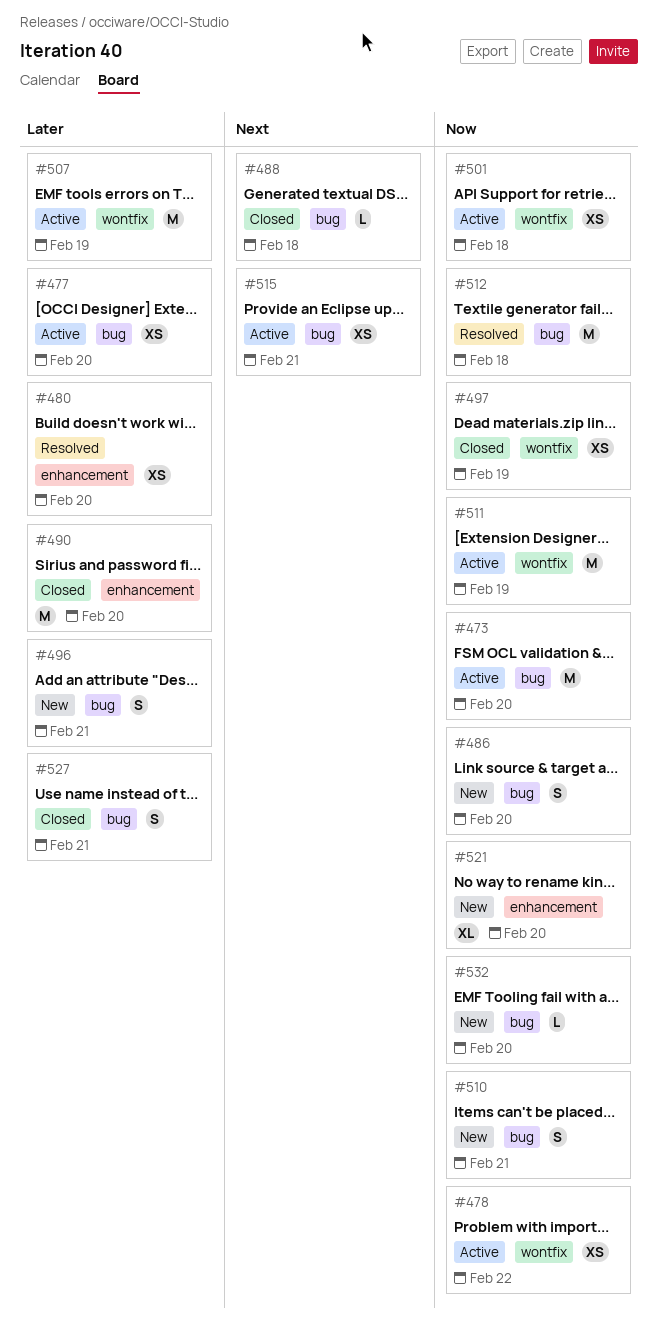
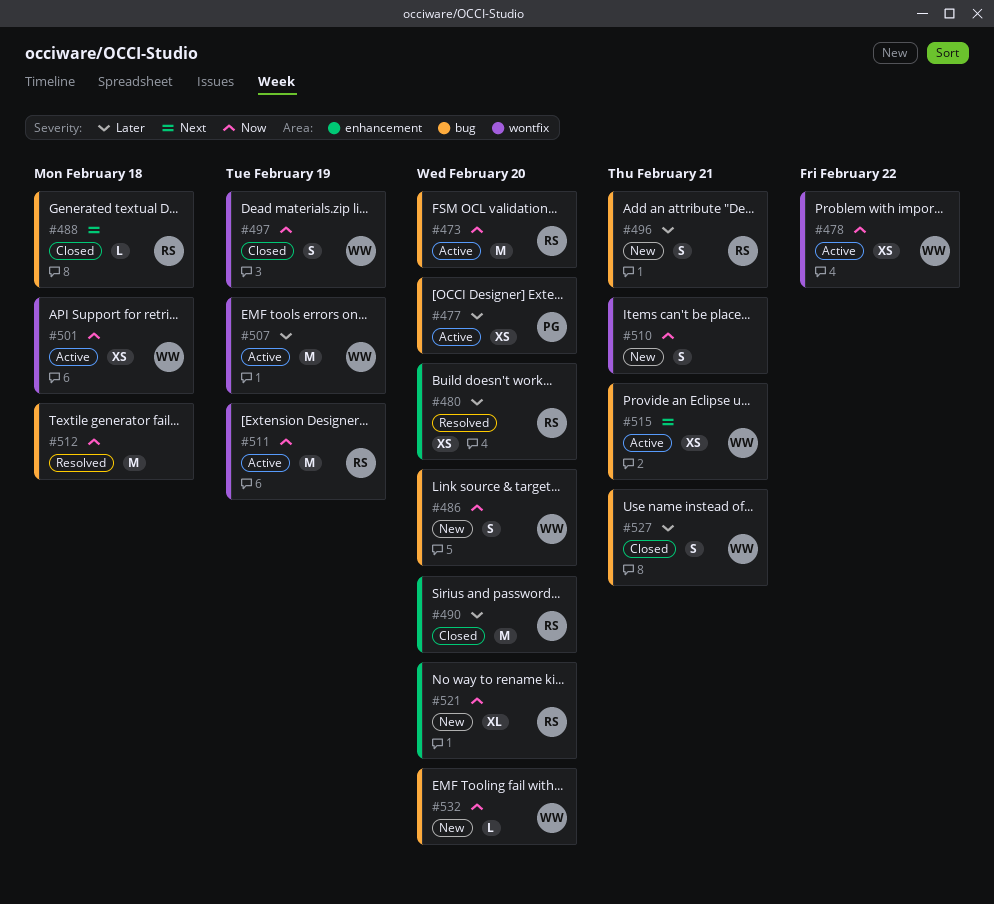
#497, estimate: XS -> S
#510, label: bug -> wontfix

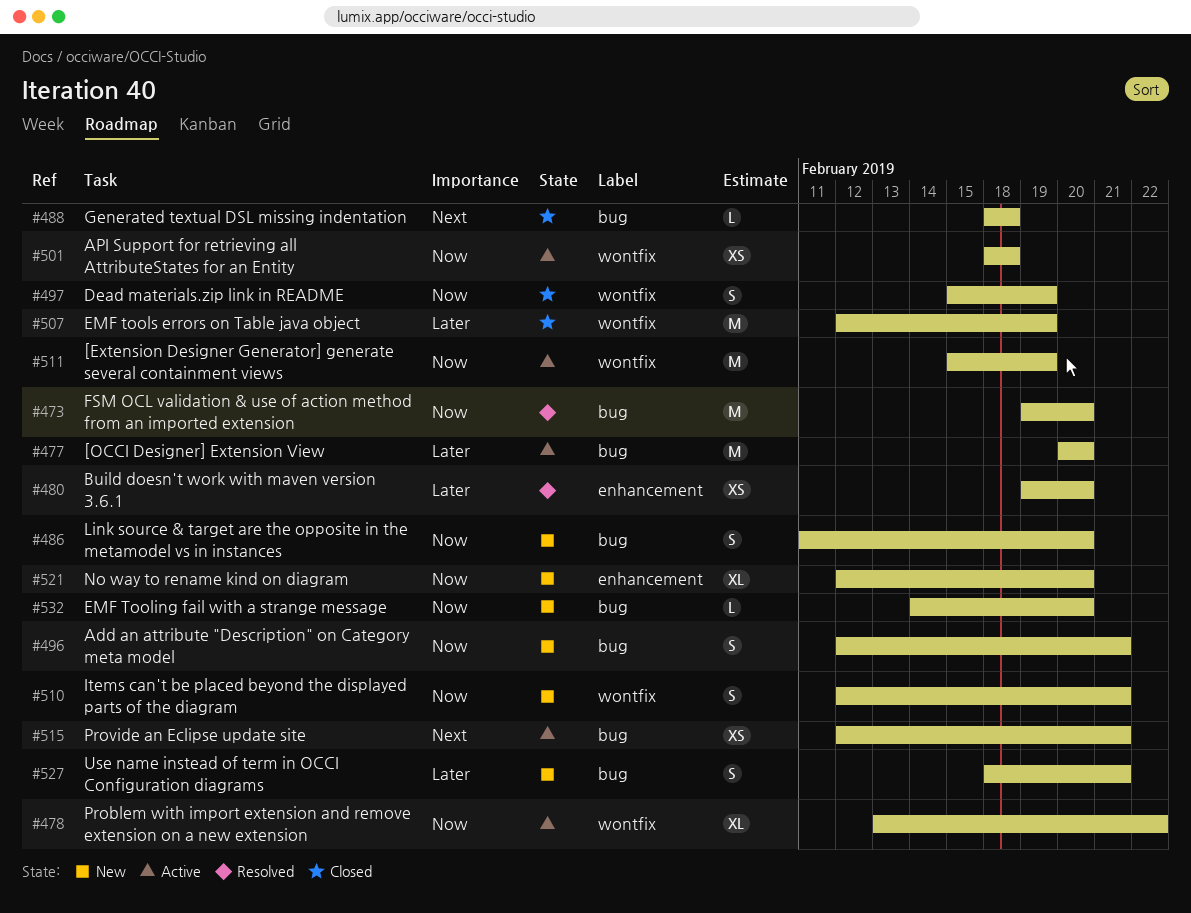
#473, status: Active -> Resolved
#477, estimate: XS -> M
#478, estimate: XS -> XL
#490: present -> none
#496, priority: Later -> Now
#507, status: Active -> Closed
#512: present -> none
#527, status: Closed -> New

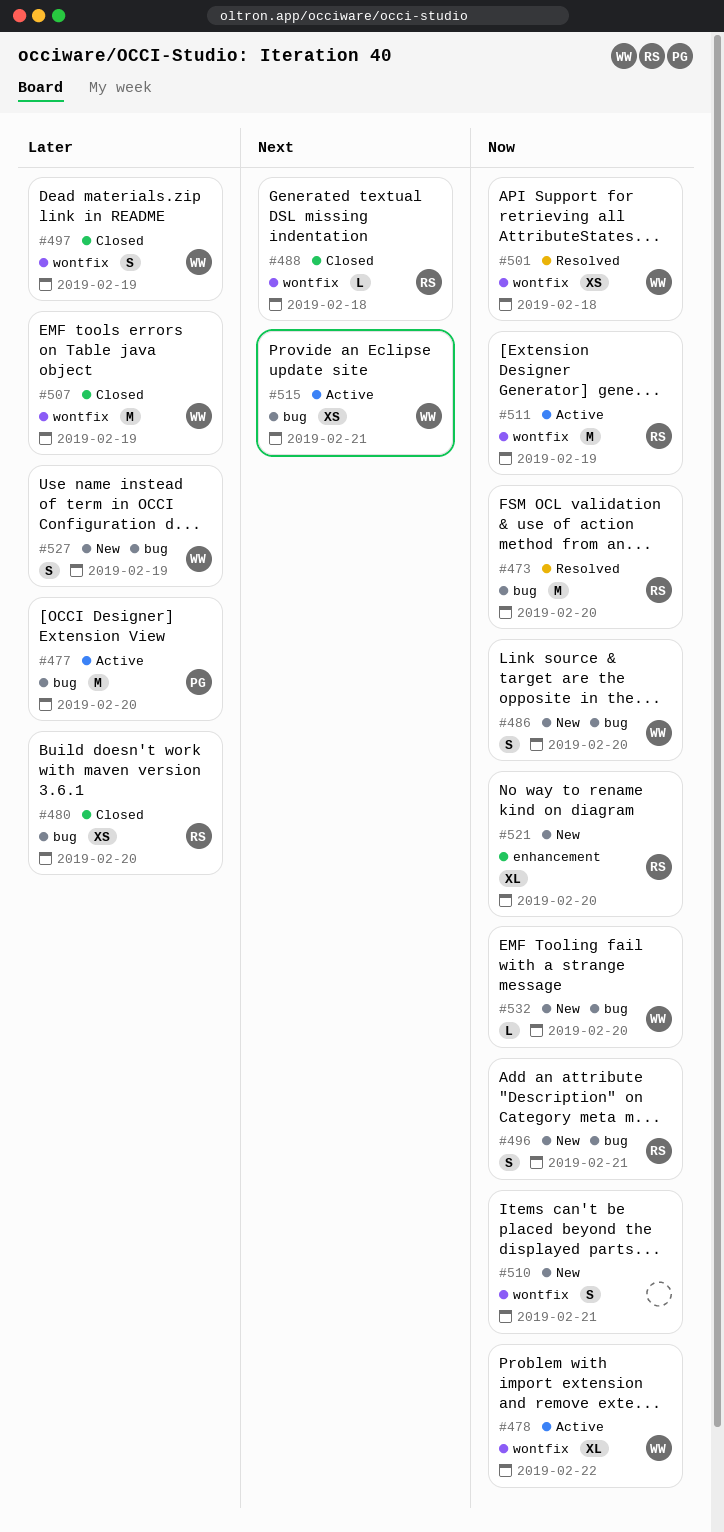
#480, status: Resolved -> Closed
#480, label: enhancement -> bug
#488, label: bug -> wontfix
#497, priority: Now -> Later
#501, status: Active -> Resolved
#527, due: Feb 21 -> Feb 19

